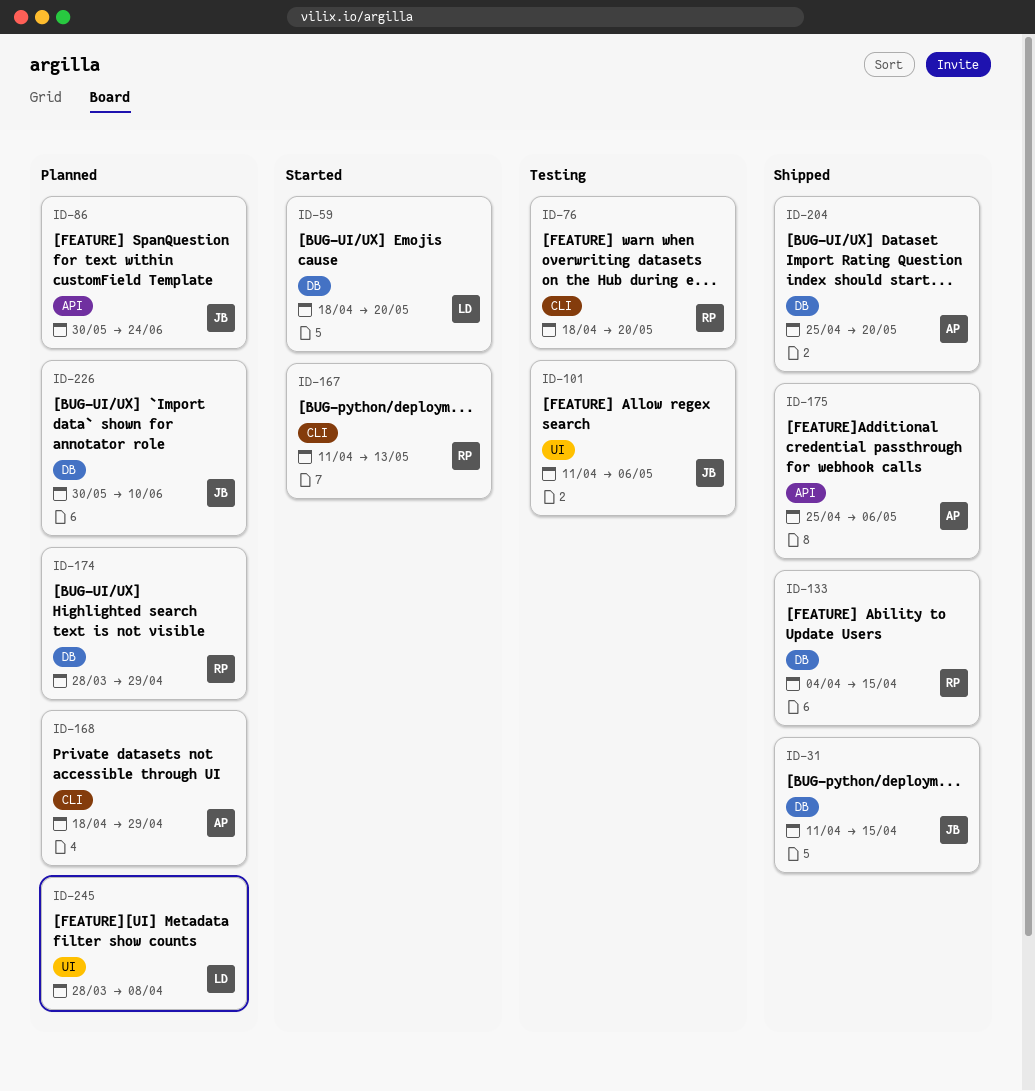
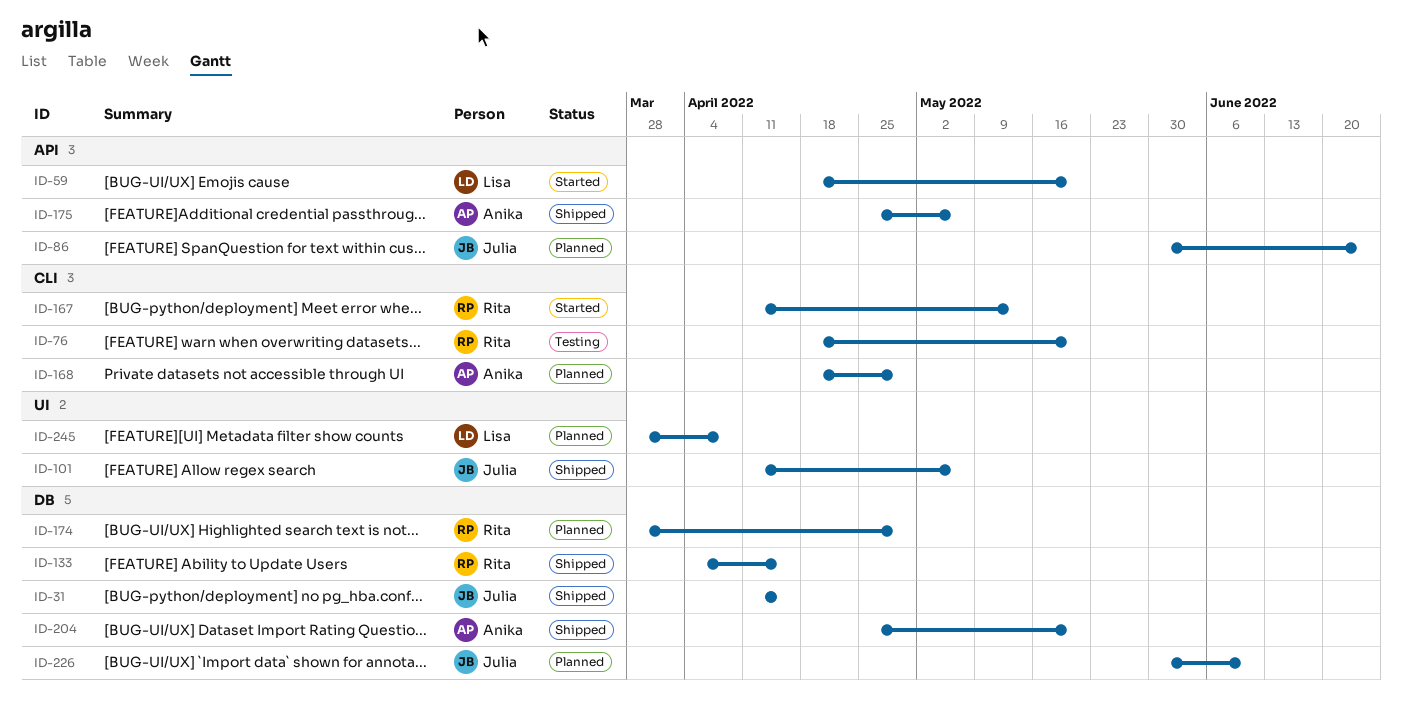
ID-59, label: DB -> API
ID-101, status: Testing -> Shipped

